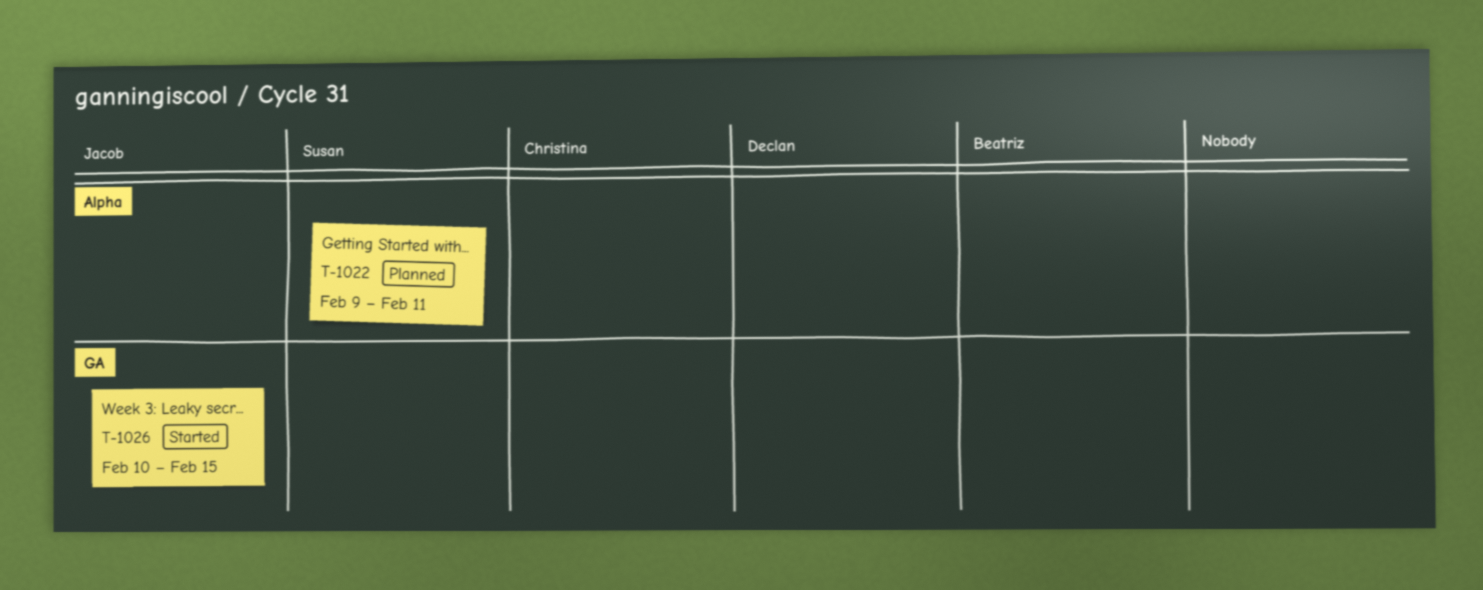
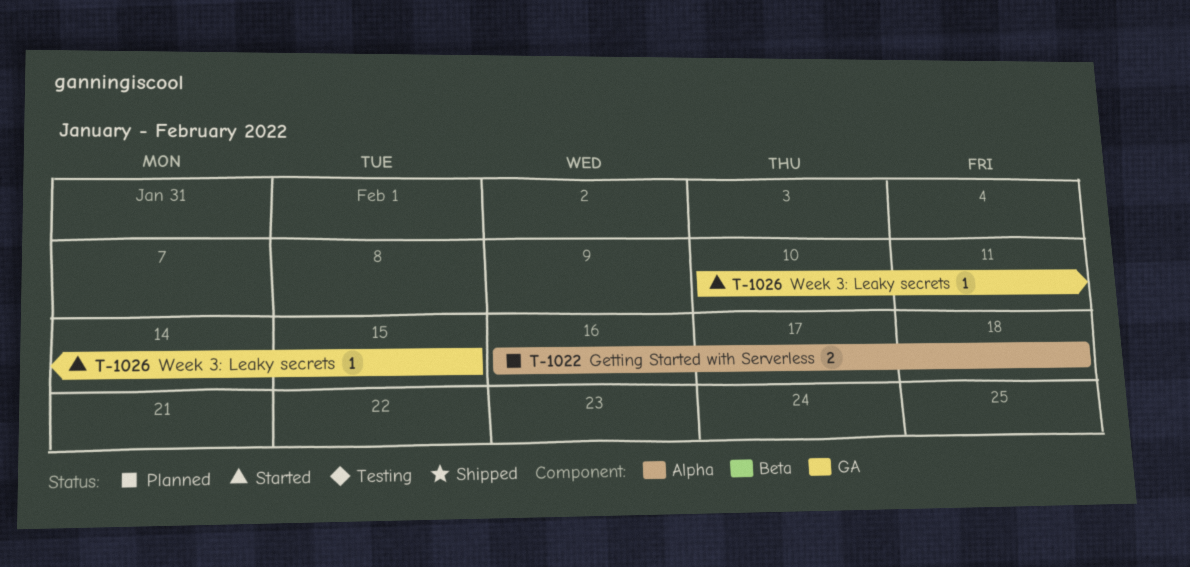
T-1022, start: Feb 9 -> Feb 16
T-1022, due: Feb 11 -> Feb 18

